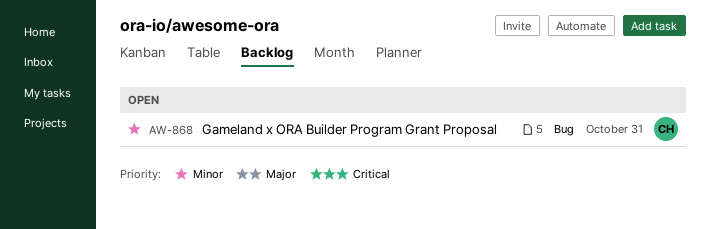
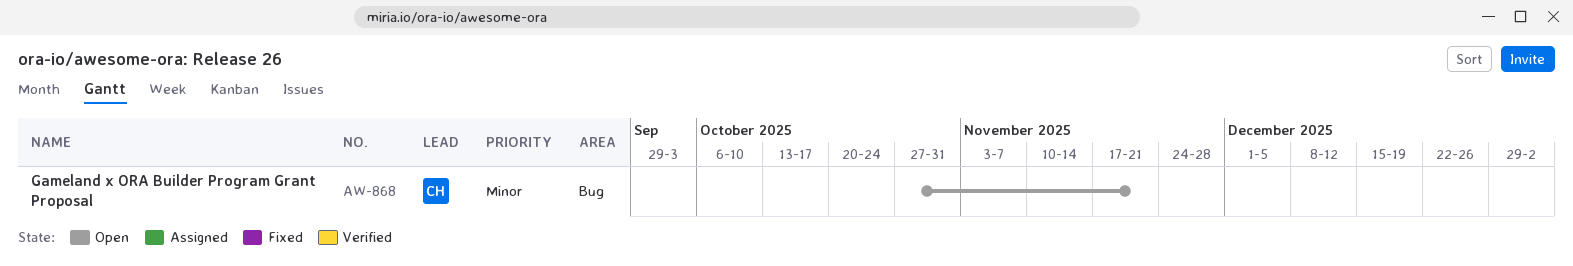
AW-868, due: Oct 31 -> Nov 21

